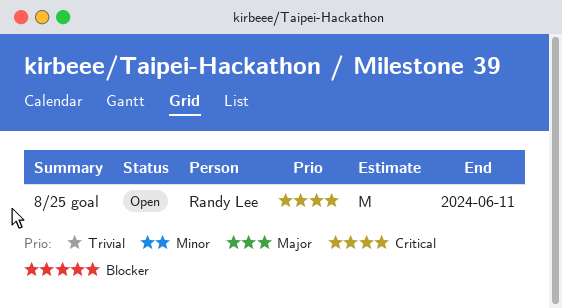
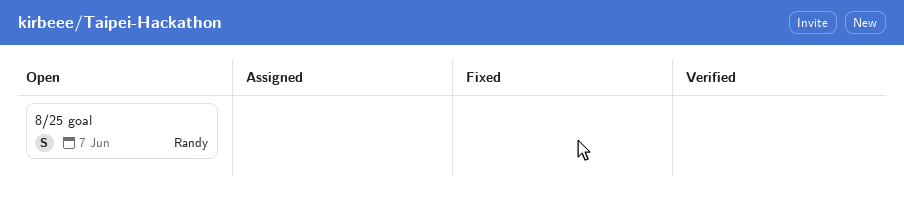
8/25 goal, estimate: M -> S
8/25 goal, due: Jun 11 -> Jun 7

